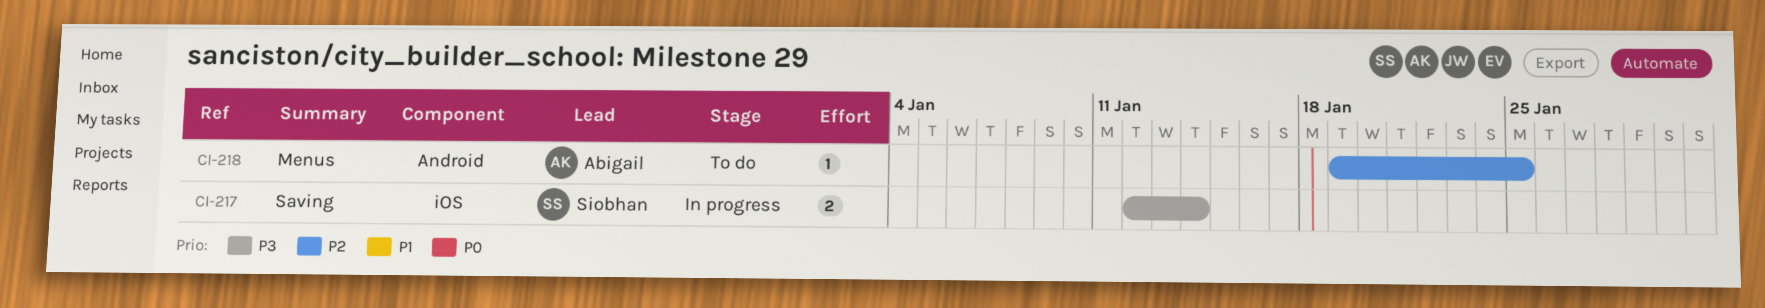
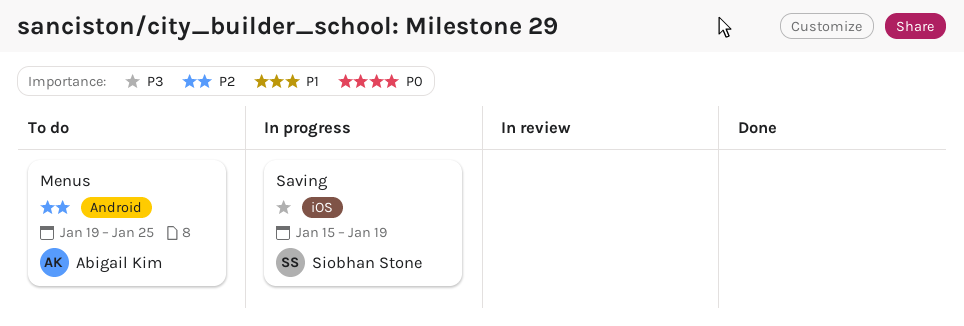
Saving, start: Jan 12 -> Jan 15
Saving, due: Jan 14 -> Jan 19

